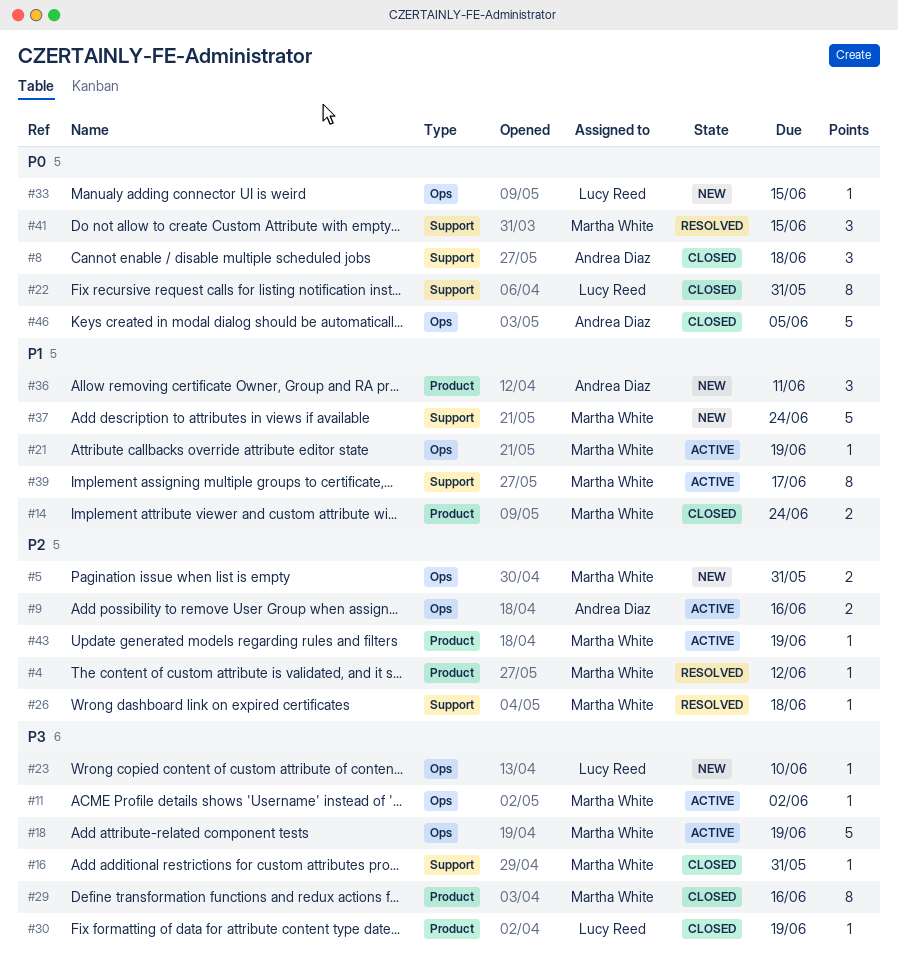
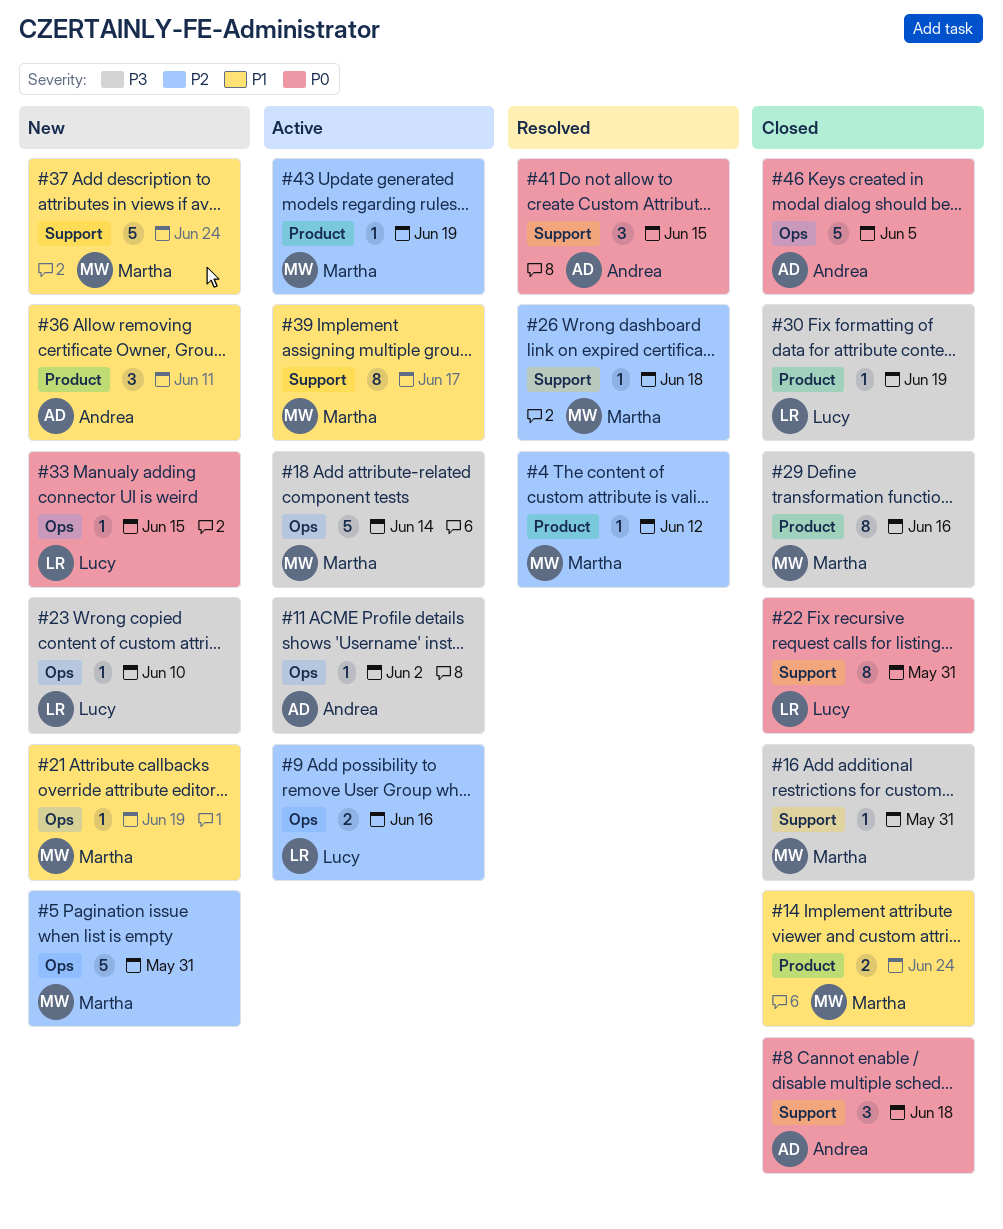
#5, estimate: 2 -> 5
#9, owner: Andrea Diaz -> Lucy Reed
#11, owner: Martha White -> Andrea Diaz
#18, due: Jun 19 -> Jun 14
#21, status: Active -> New
#41, owner: Martha White -> Andrea Diaz

